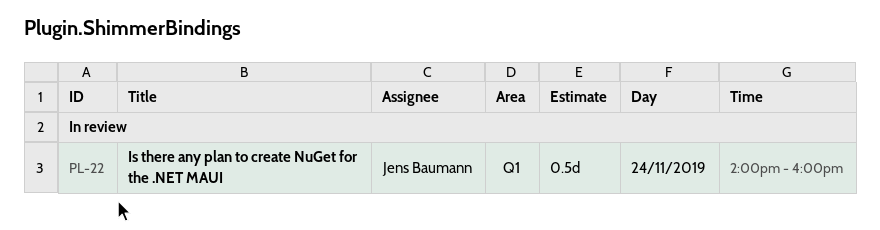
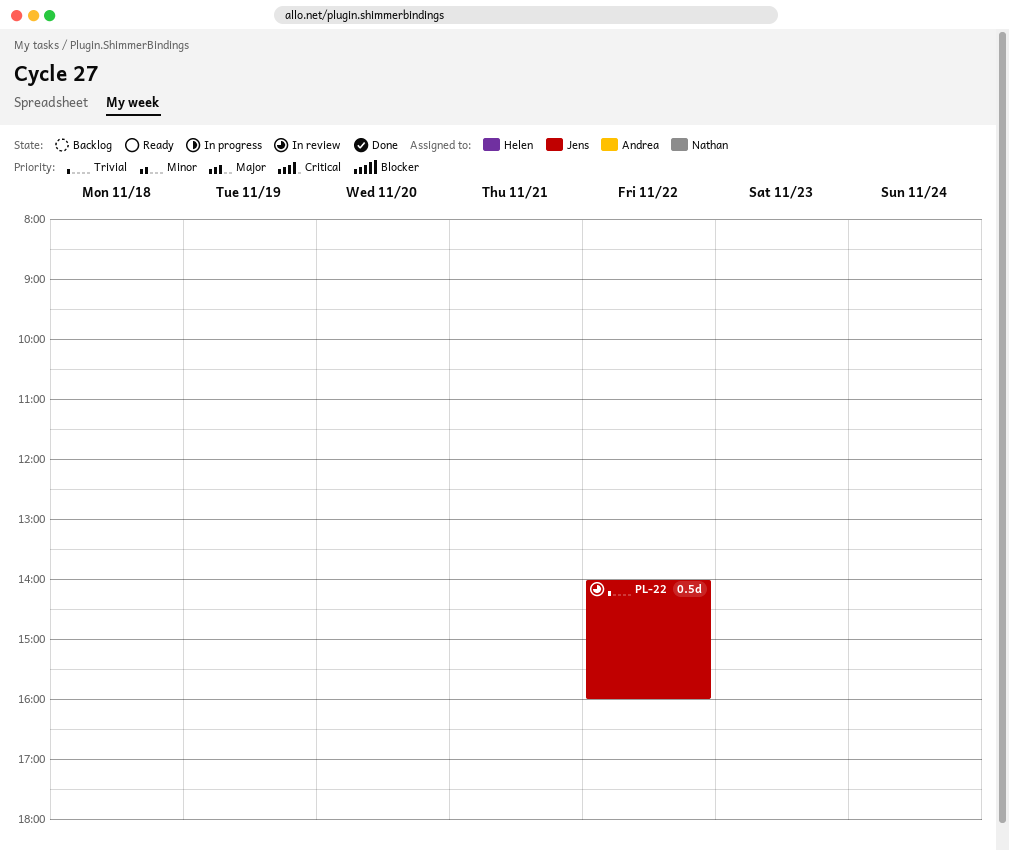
PL-22, day: Nov 24 -> Nov 22

